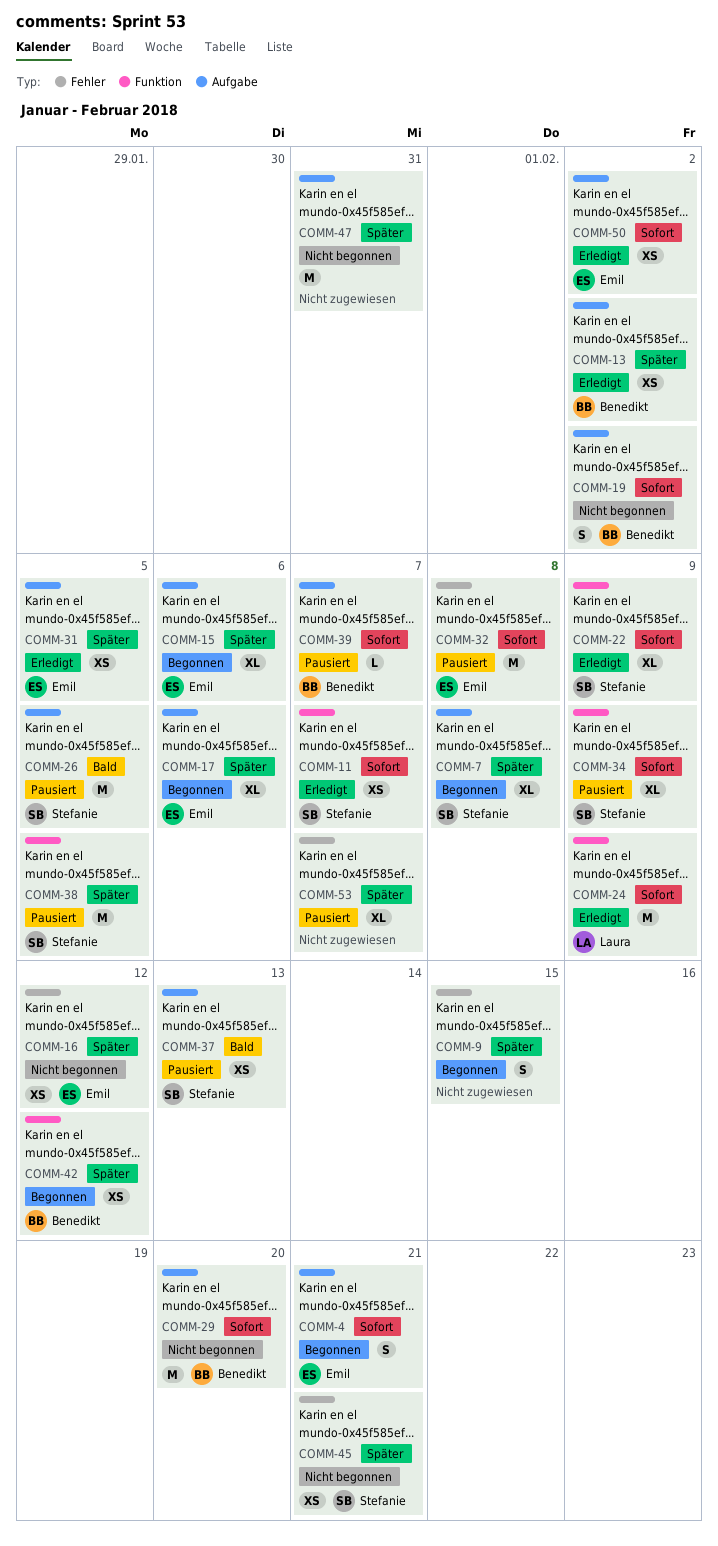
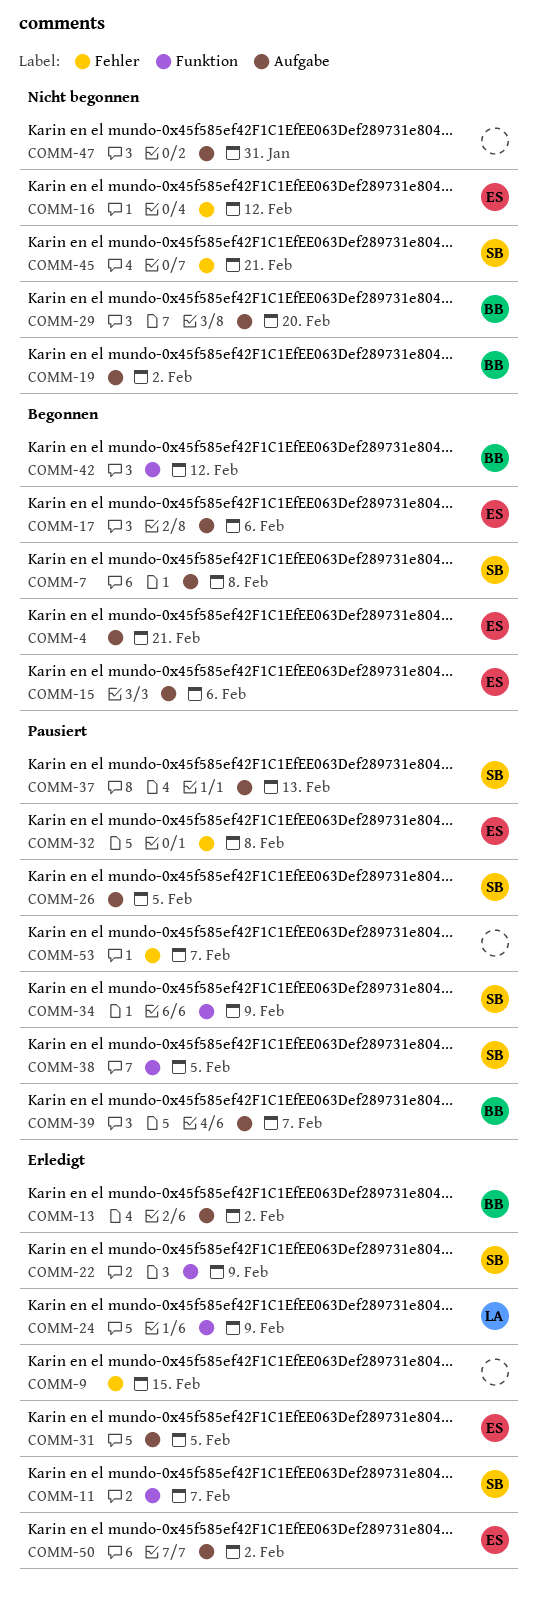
COMM-9, status: Begonnen -> Erledigt

